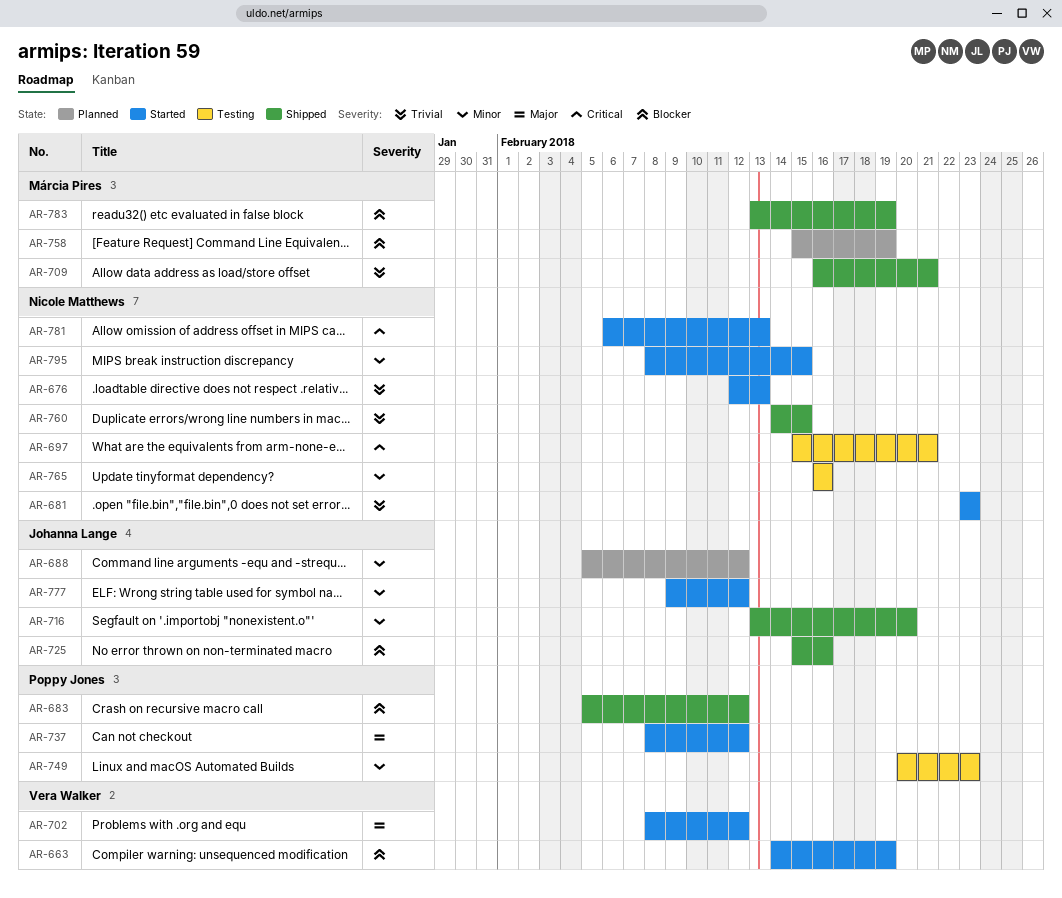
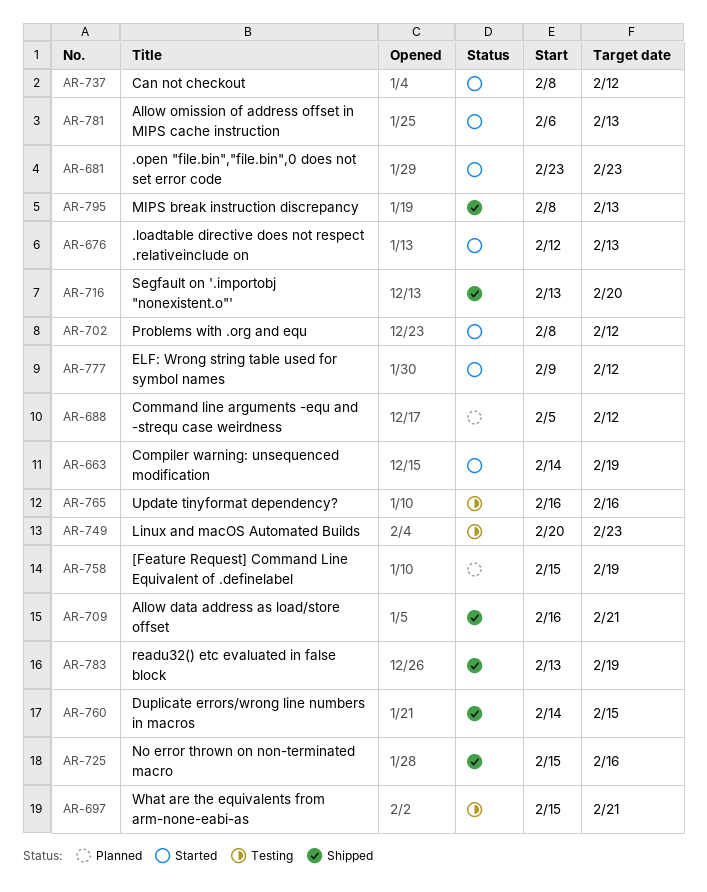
AR-683: present -> none
AR-795, status: Started -> Shipped
AR-795, due: Feb 15 -> Feb 13

